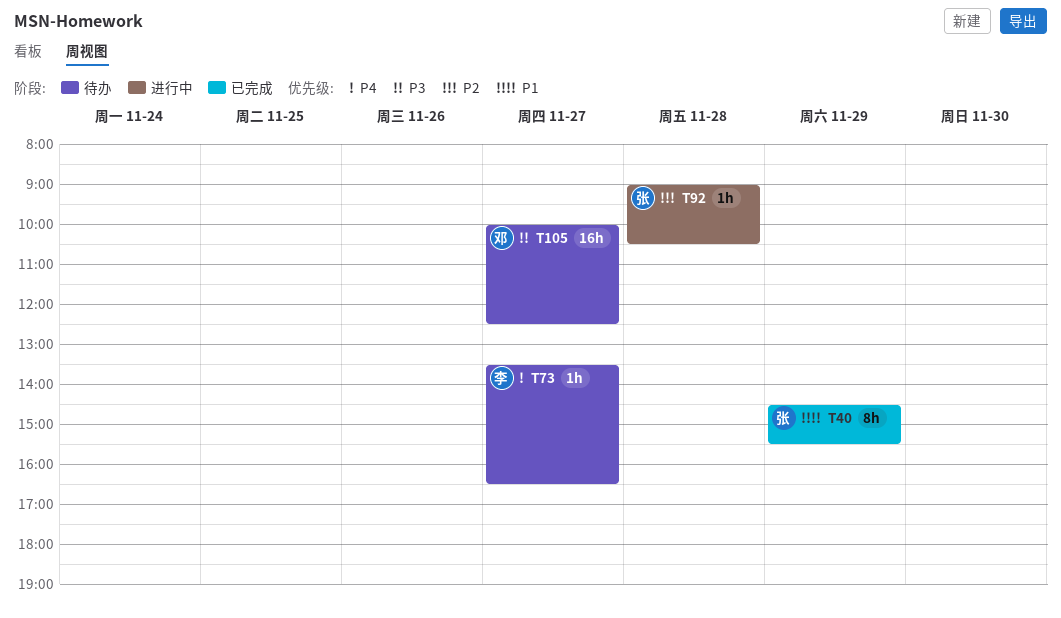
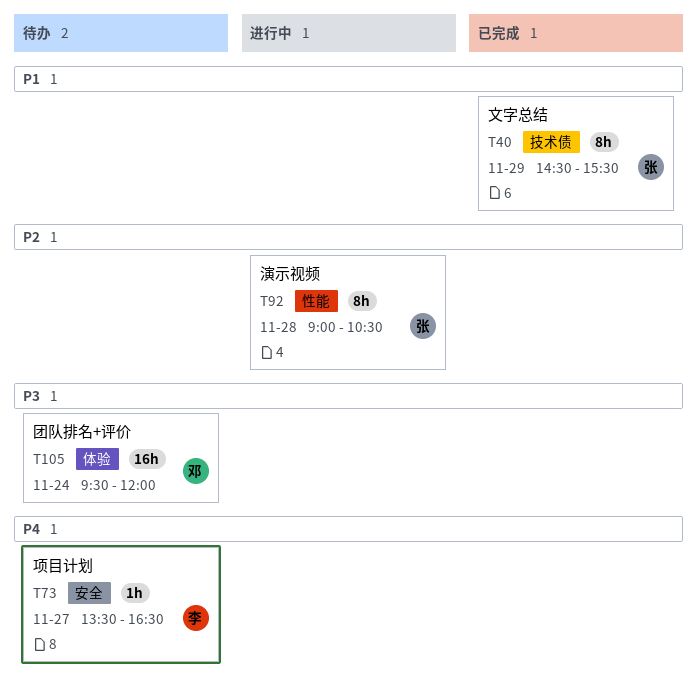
T92, estimate: 1h -> 8h
T105, day: Nov 27 -> Nov 24
T105, begins: 10:00 -> 09:30
T105, ends: 12:30 -> 12:00

